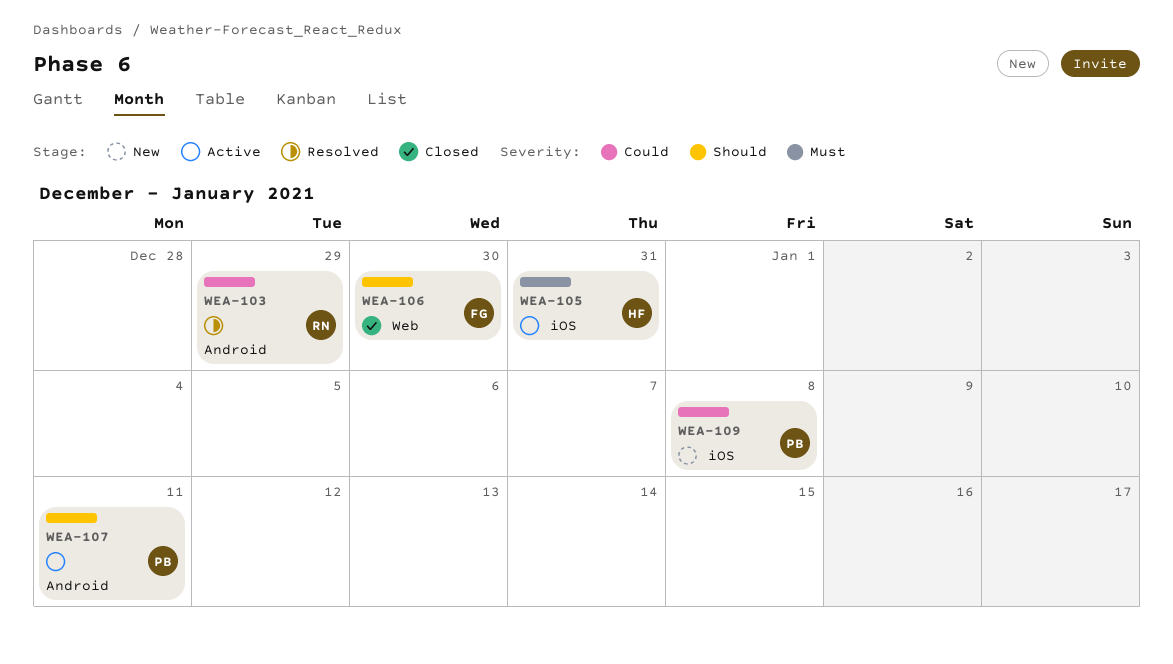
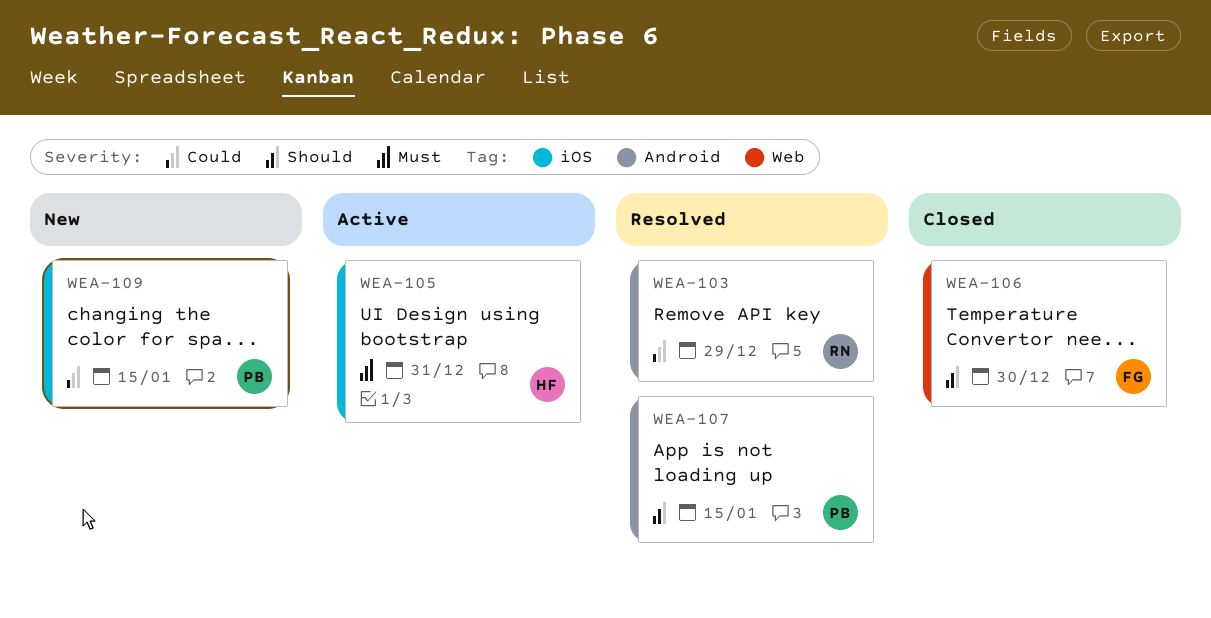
WEA-107, status: Active -> Resolved
WEA-107, due: Jan 11 -> Jan 15
WEA-109, due: Jan 8 -> Jan 15

